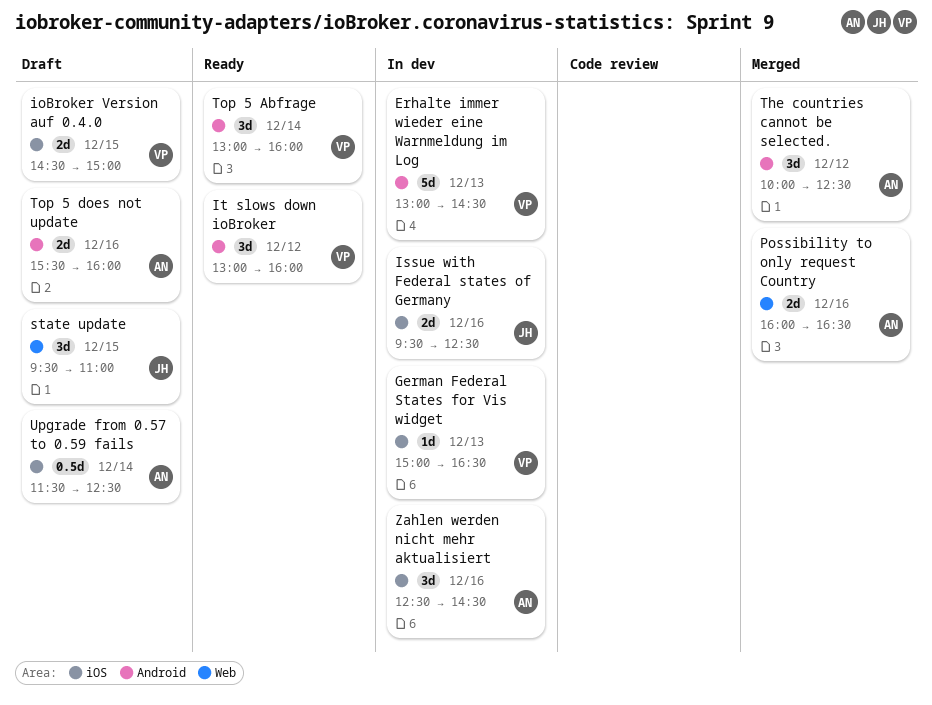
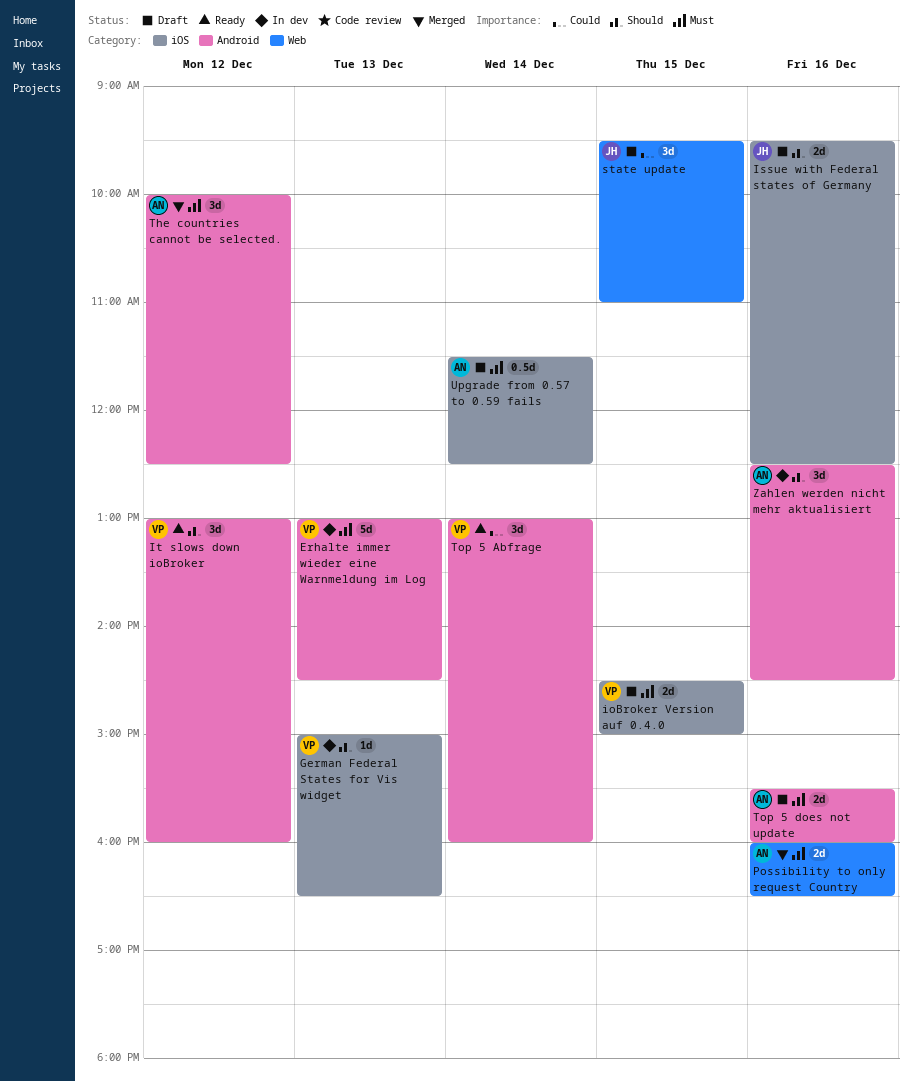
Issue with Federal states of Germany, status: In dev -> Draft
Zahlen werden nicht mehr aktualisiert, label: iOS -> Android

